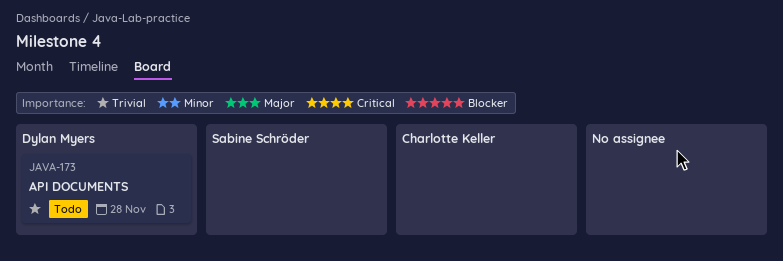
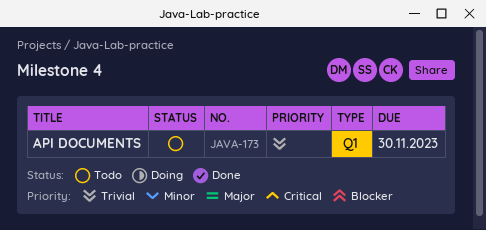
JAVA-173, due: Nov 28 -> Nov 30

